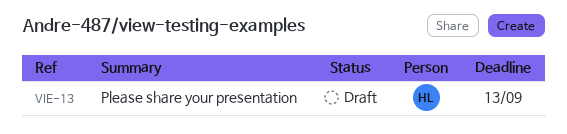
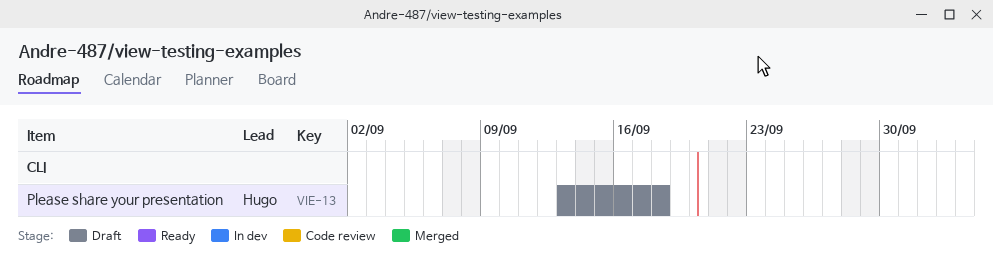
VIE-13, due: Sep 13 -> Sep 18

